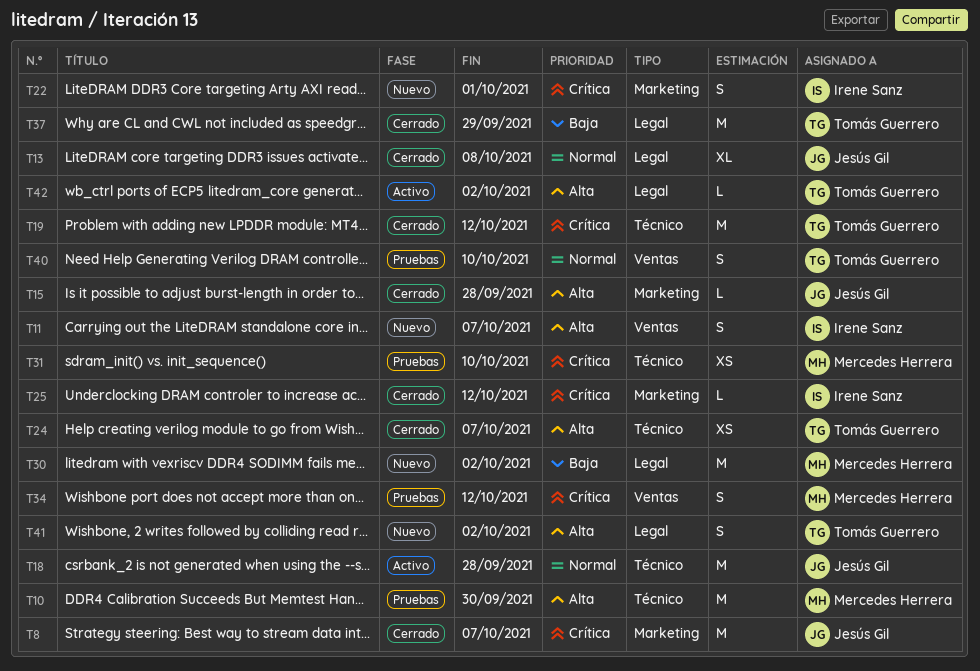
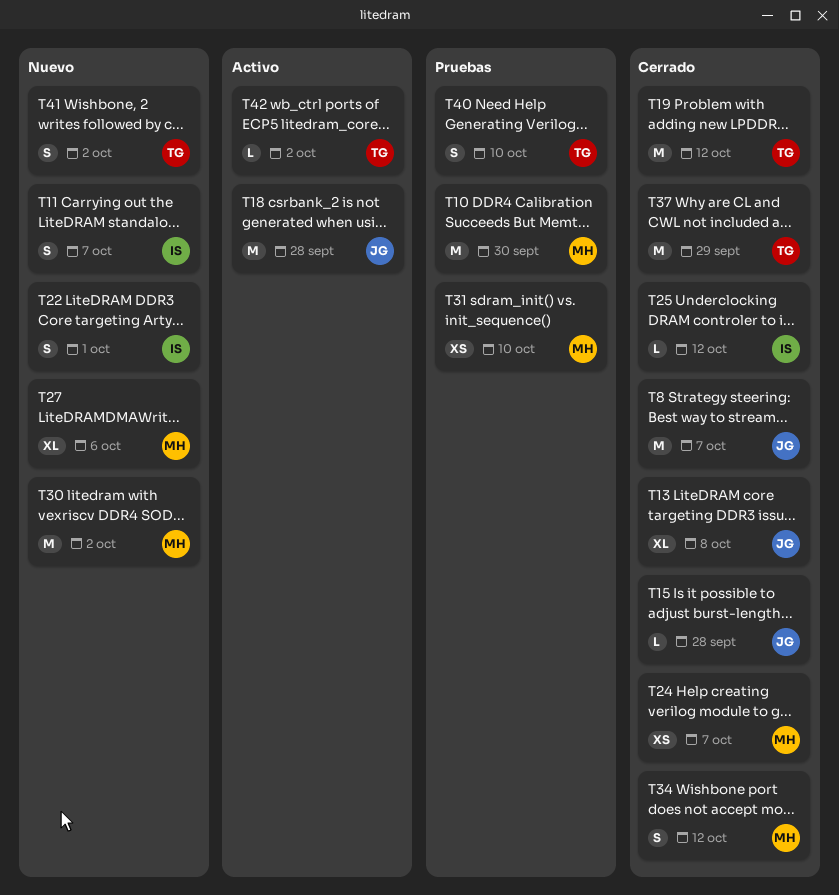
T24, owner: Tomás Guerrero -> Mercedes Herrera
T27: none -> present
T34, status: Pruebas -> Cerrado

